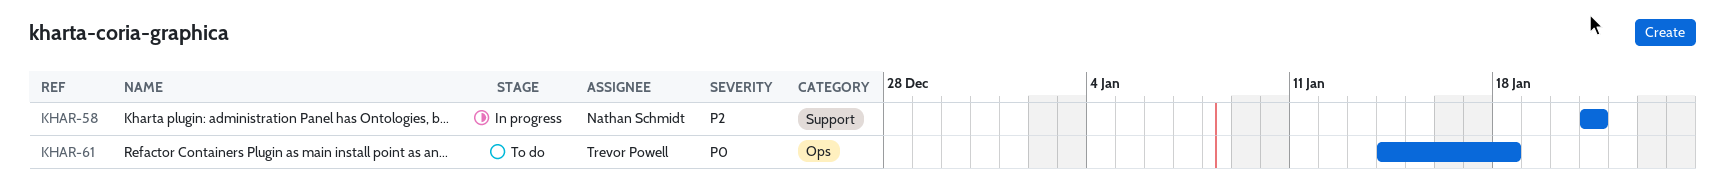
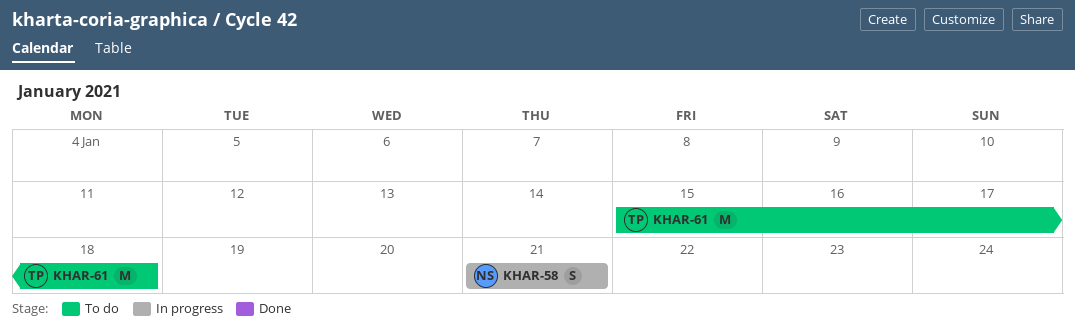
KHAR-61, start: Jan 14 -> Jan 15

